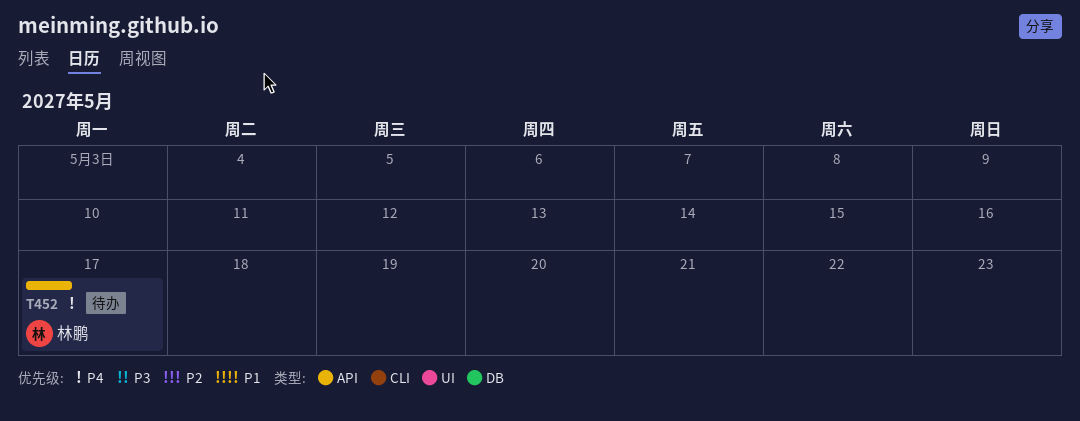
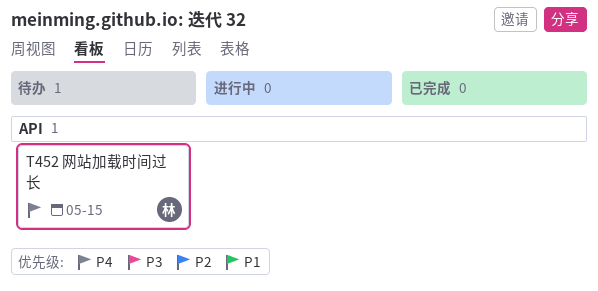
T452, due: May 17 -> May 15

